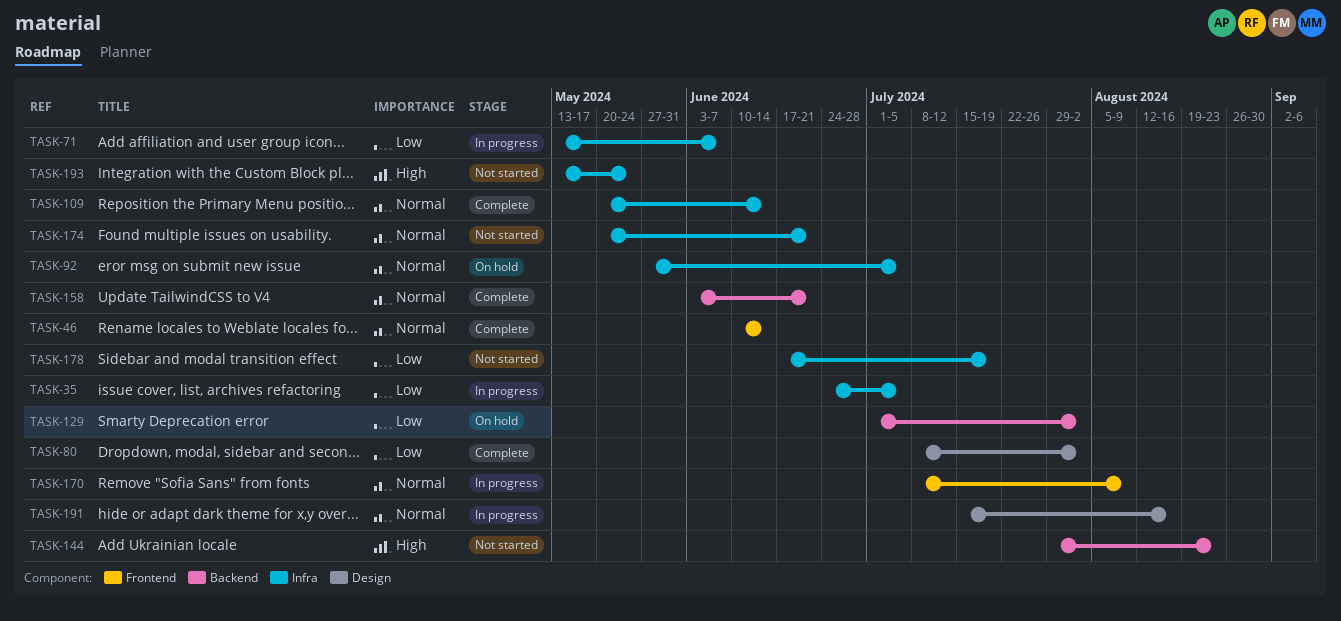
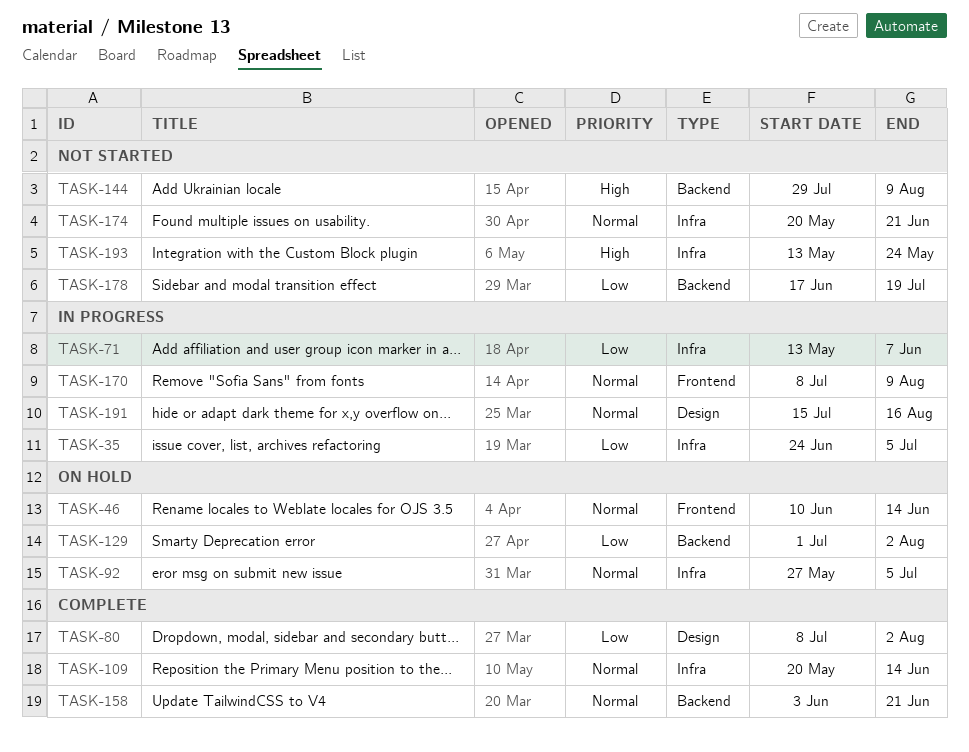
TASK-46, status: Complete -> On hold
TASK-144, due: Aug 23 -> Aug 9
TASK-178, label: Infra -> Backend

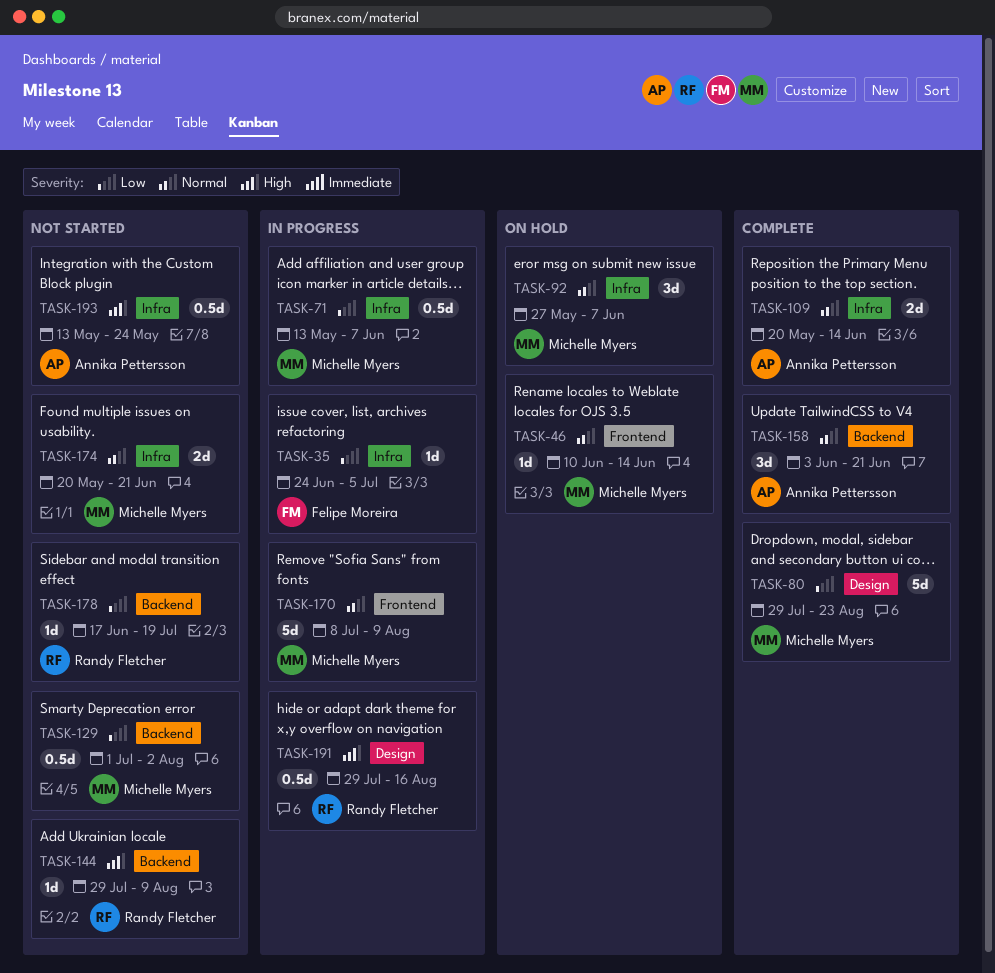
TASK-80, start: Jul 8 -> Jul 29
TASK-80, due: Aug 2 -> Aug 23
TASK-92, due: Jul 5 -> Jun 7
TASK-129, status: On hold -> Not started
TASK-191, priority: Normal -> High
TASK-191, start: Jul 15 -> Jul 29

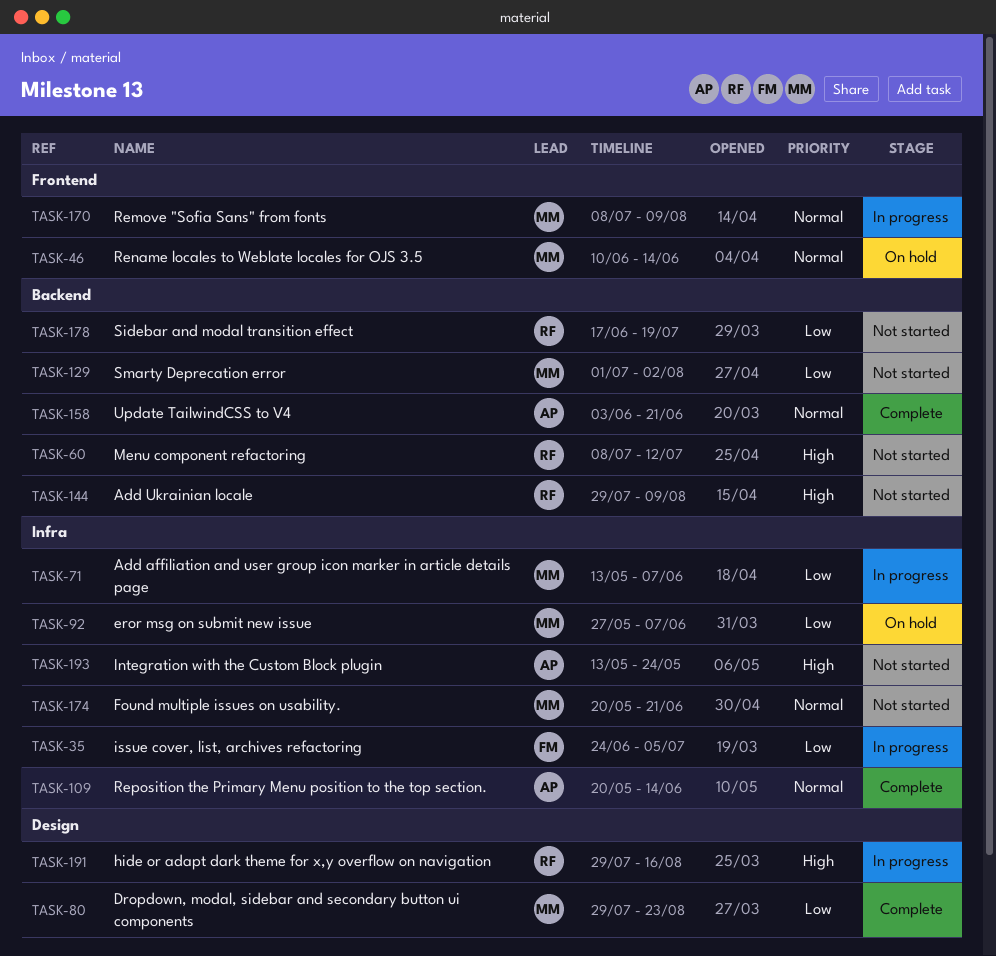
TASK-60: none -> present
TASK-92, priority: Normal -> Low

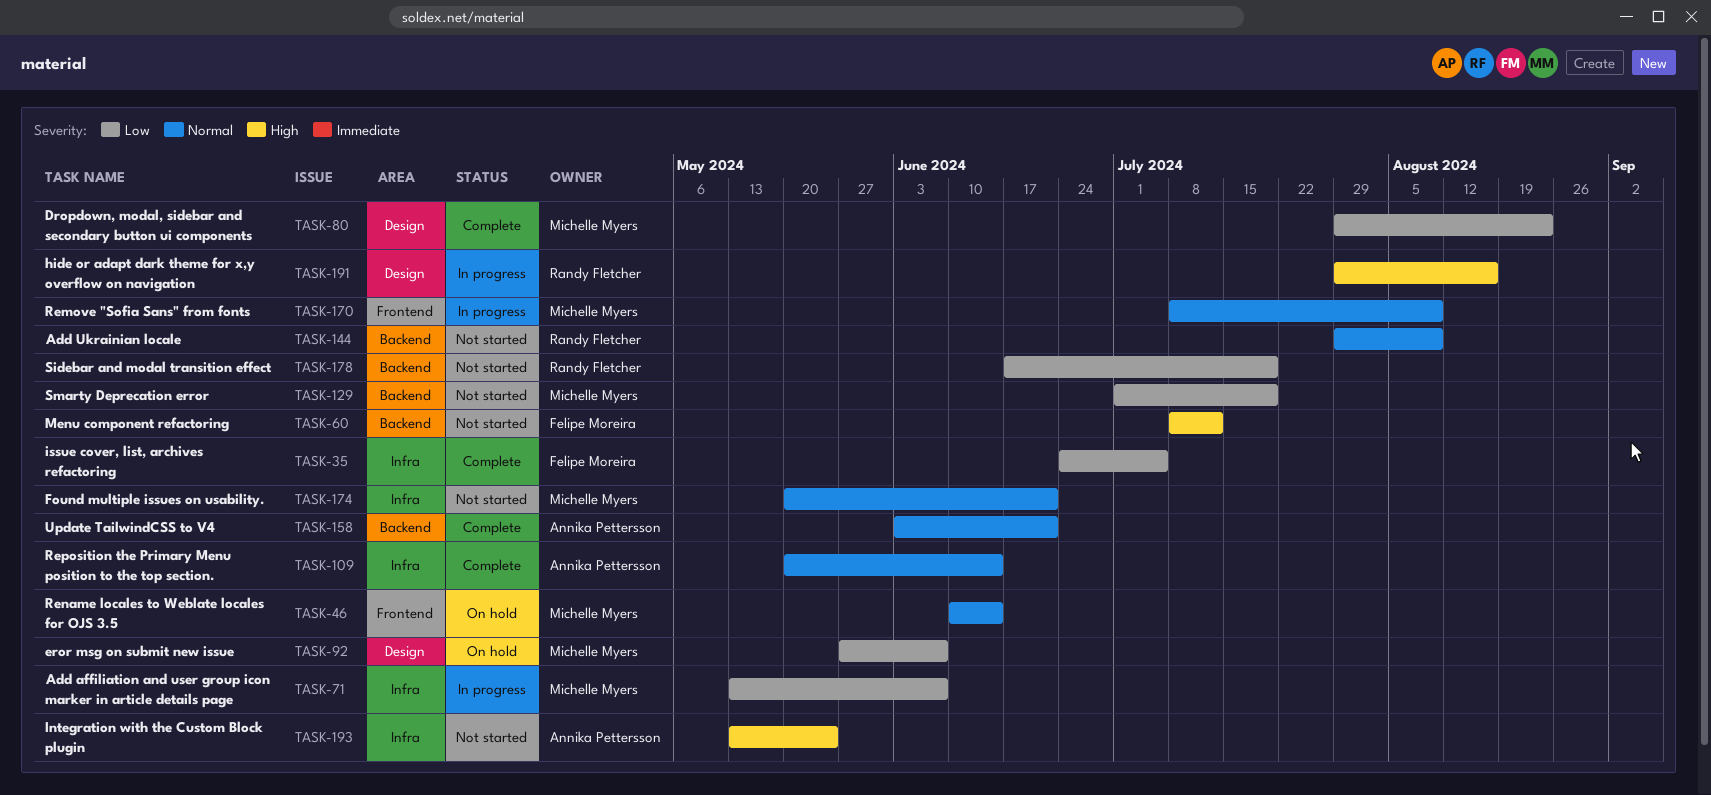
TASK-35, status: In progress -> Complete
TASK-60, owner: Randy Fletcher -> Felipe Moreira
TASK-92, label: Infra -> Design
TASK-129, due: Aug 2 -> Jul 19
TASK-144, priority: High -> Normal

